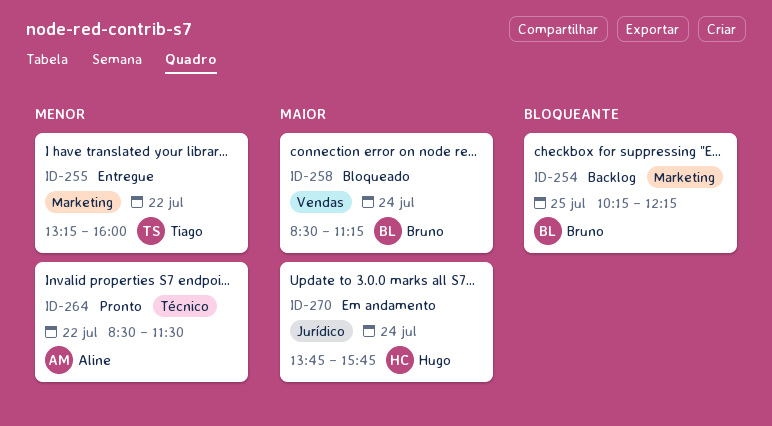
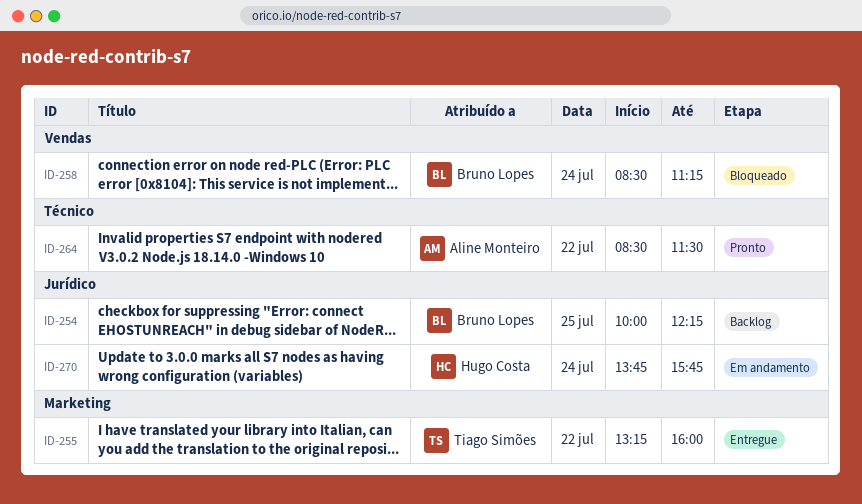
ID-254, label: Marketing -> Jurídico
ID-254, begins: 10:15 -> 10:00

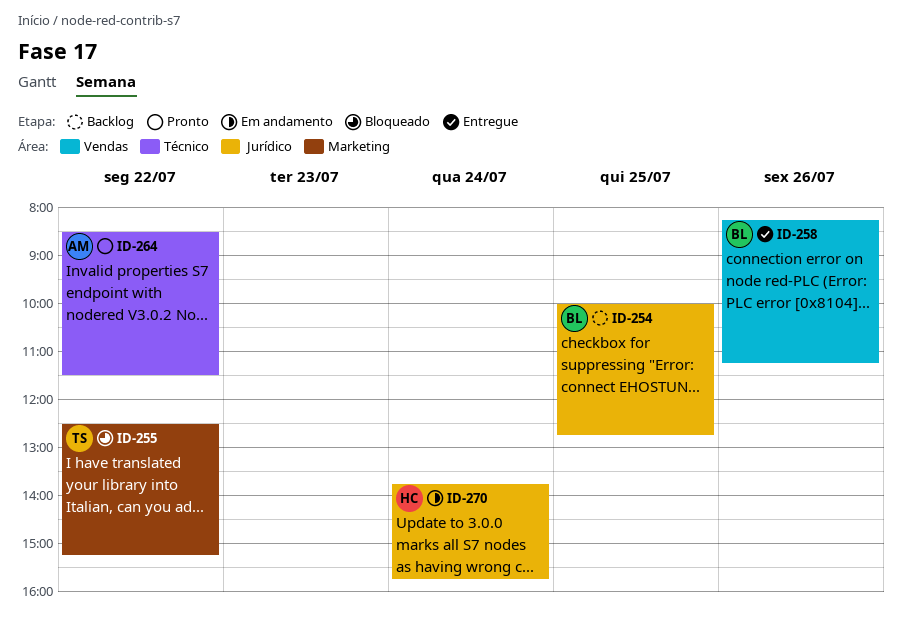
ID-254, ends: 12:15 -> 12:45
ID-255, status: Entregue -> Bloqueado
ID-255, begins: 13:15 -> 12:30
ID-255, ends: 16:00 -> 15:15
ID-258, status: Bloqueado -> Entregue
ID-258, day: Jul 24 -> Jul 26
ID-258, begins: 08:30 -> 08:15

